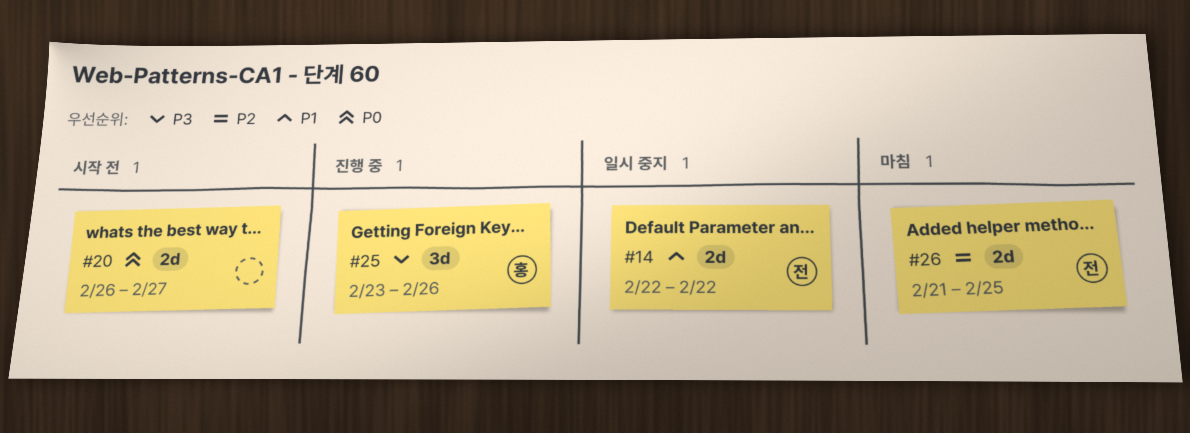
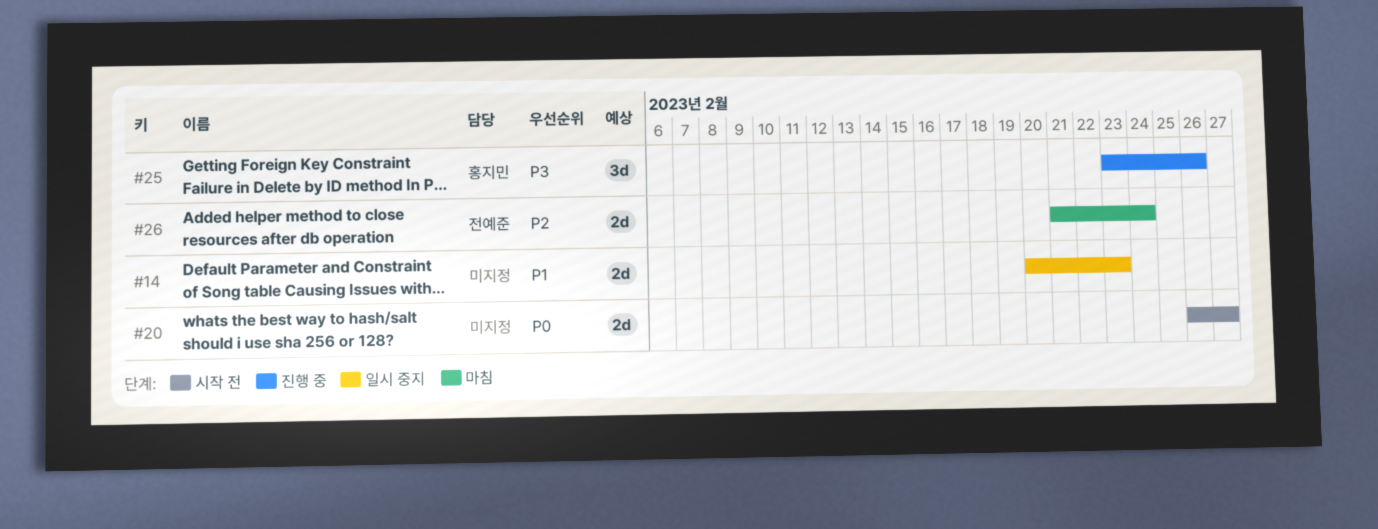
#14, owner: 전예준 -> none
#14, start: Feb 22 -> Feb 20
#14, due: Feb 22 -> Feb 23
#26, due: Feb 25 -> Feb 24

